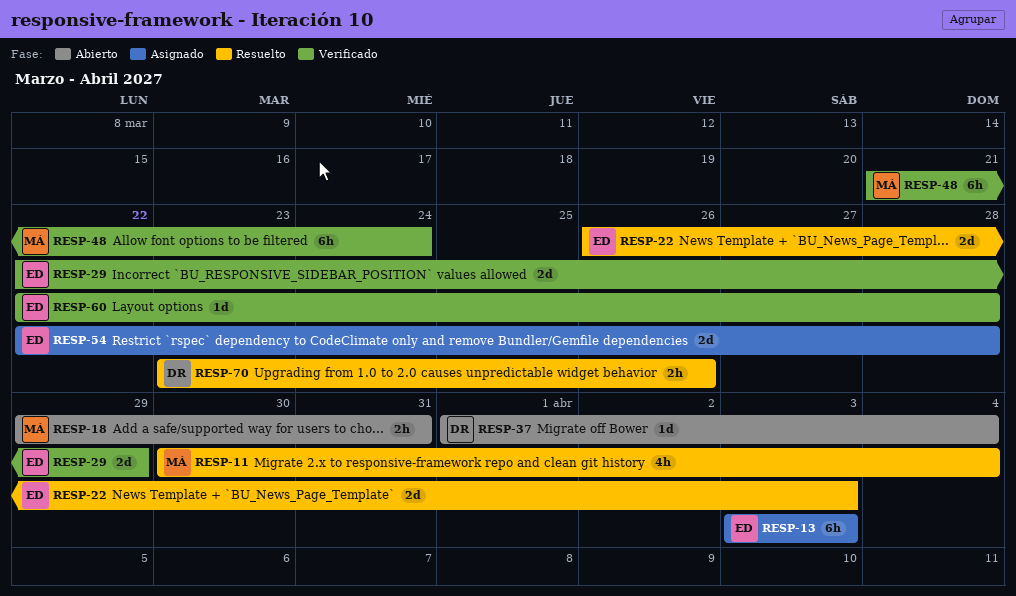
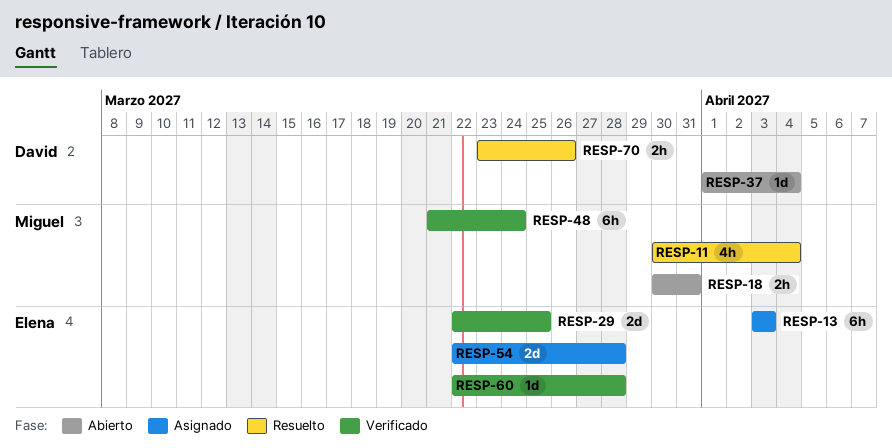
RESP-18, start: Mar 29 -> Mar 30
RESP-22: present -> none
RESP-29, due: Mar 29 -> Mar 25

